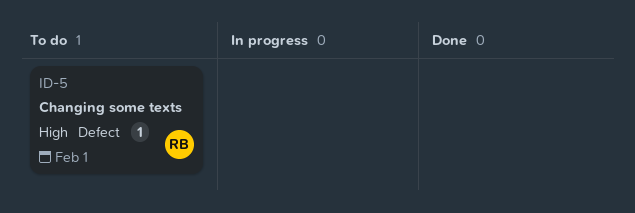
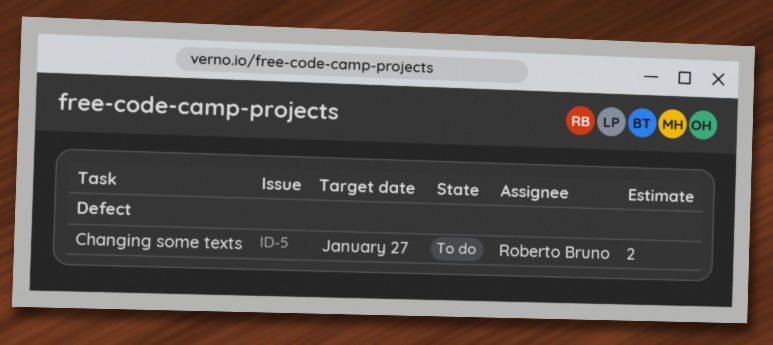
ID-5, estimate: 1 -> 2
ID-5, due: Feb 1 -> Jan 27

